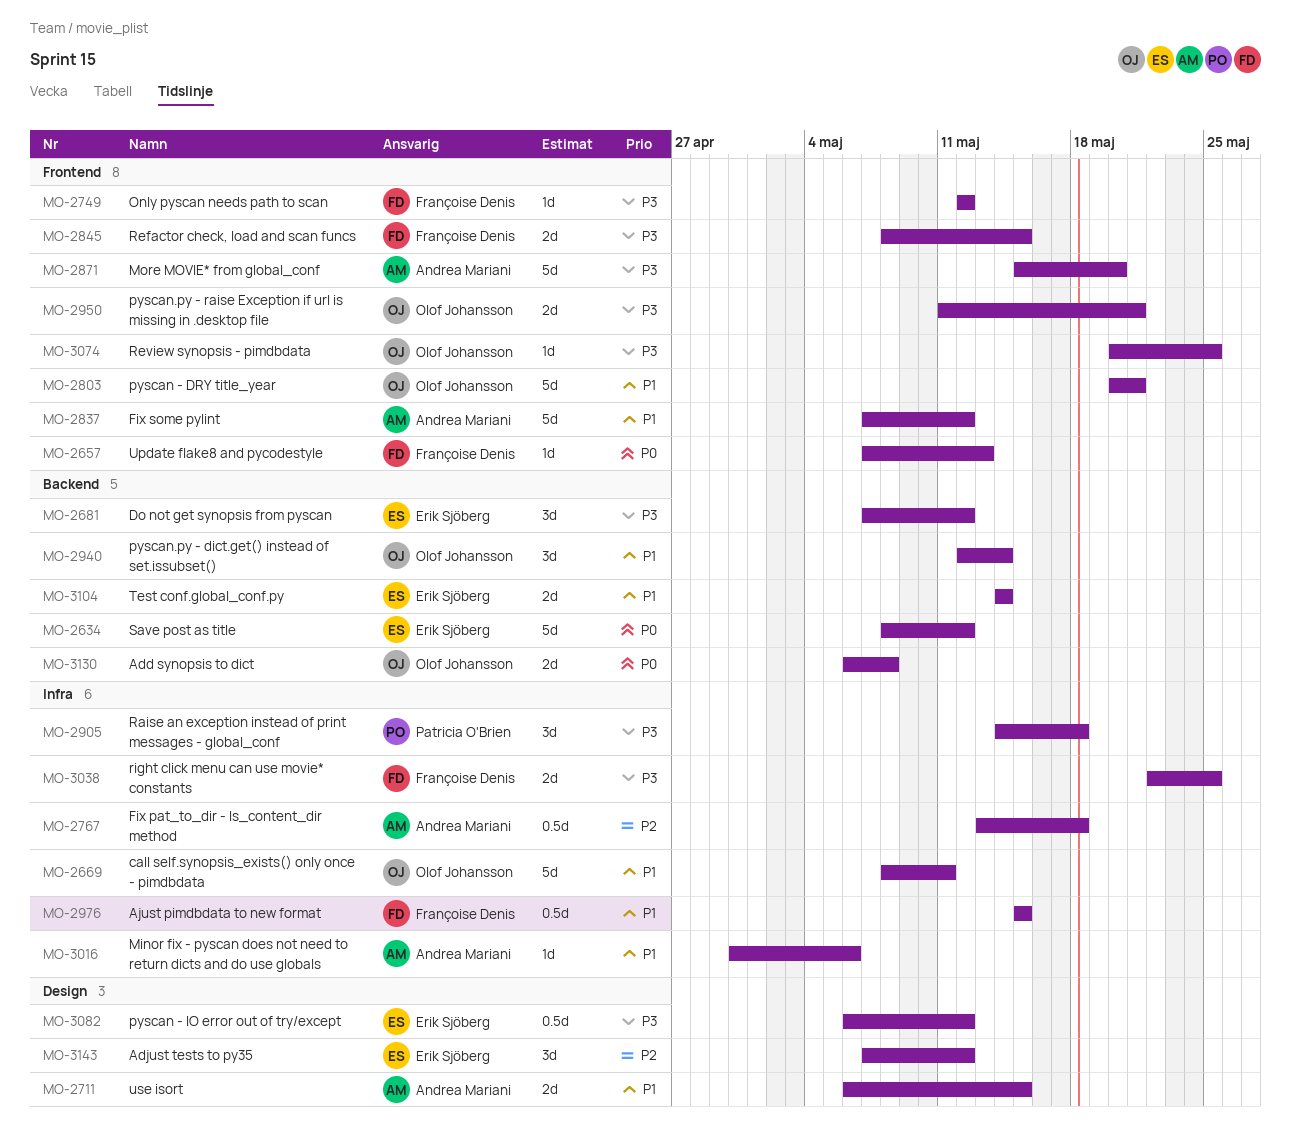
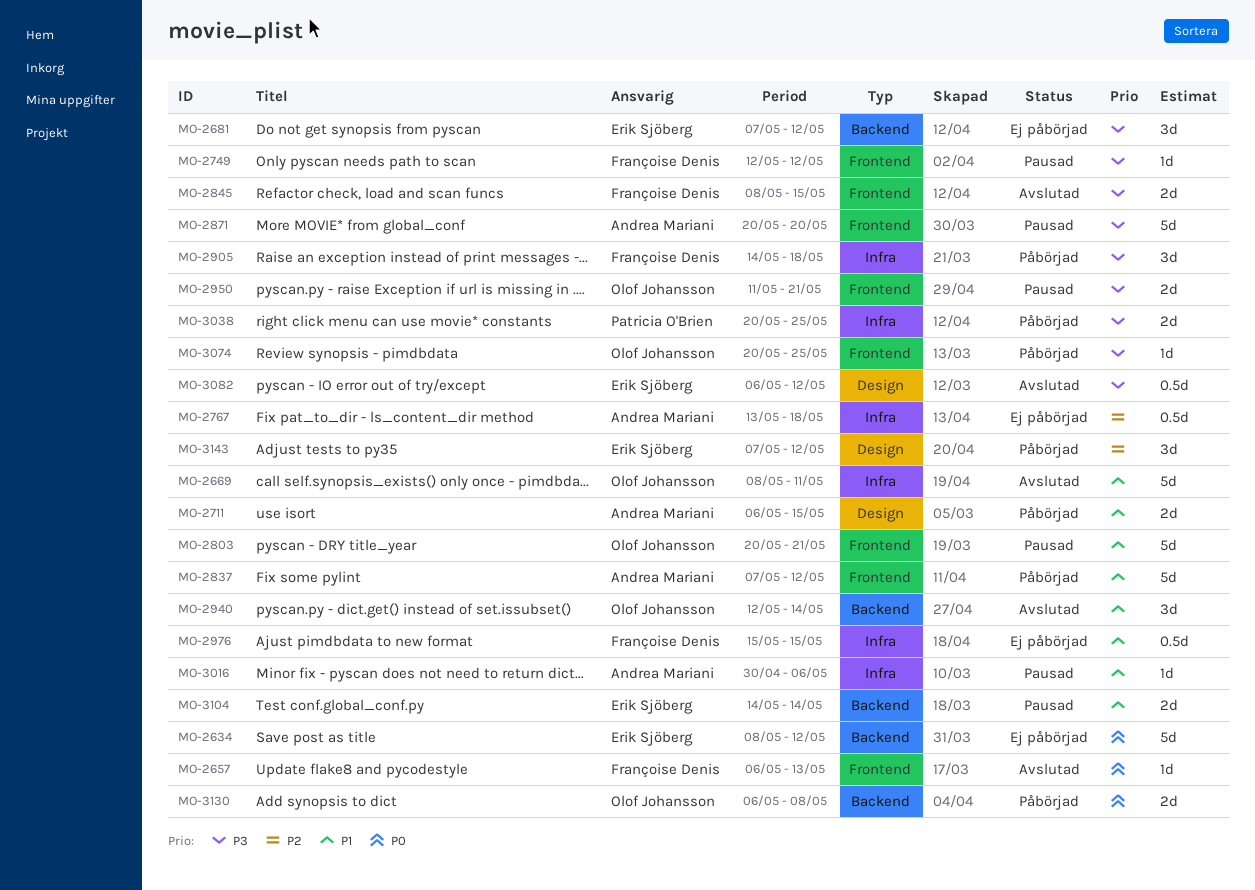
MO-2657, start: May 7 -> May 6
MO-2871, start: May 15 -> May 20
MO-2905, owner: Patricia O'Brien -> Françoise Denis
MO-3038, owner: Françoise Denis -> Patricia O'Brien
MO-3038, start: May 22 -> May 20

